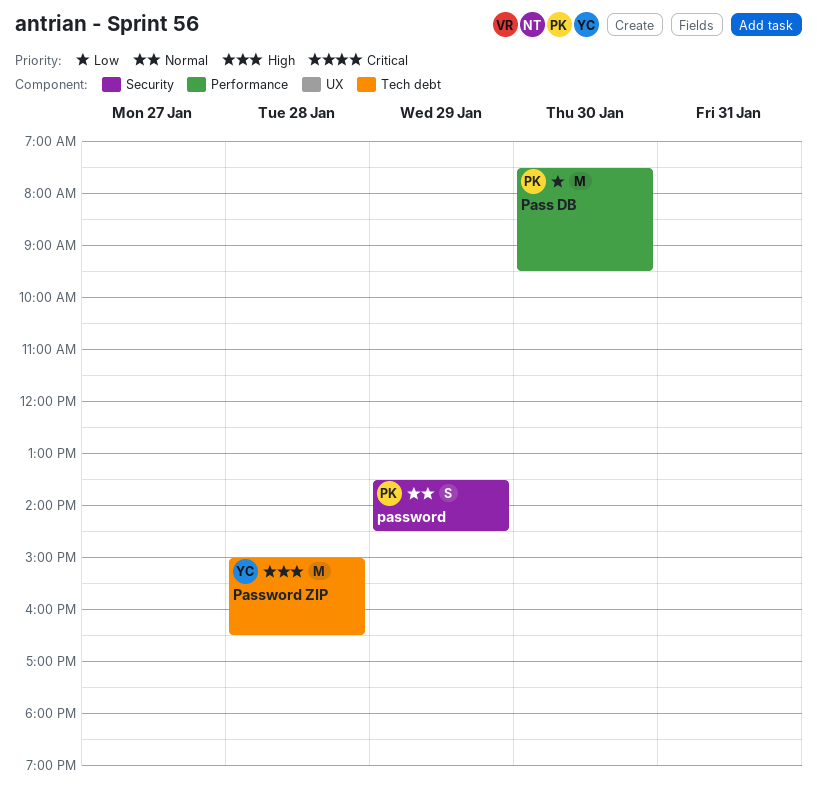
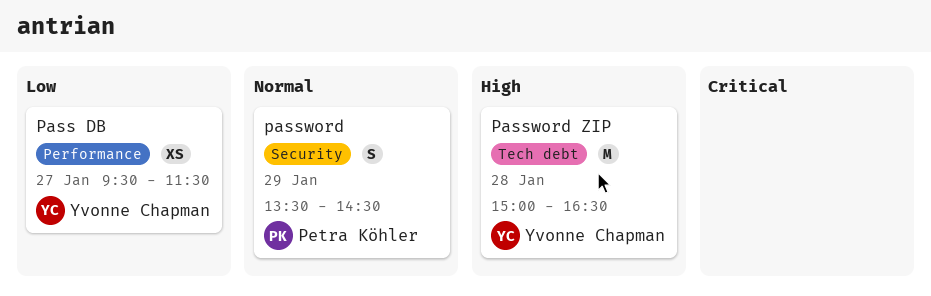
Pass DB, owner: Petra Köhler -> Yvonne Chapman
Pass DB, estimate: M -> XS
Pass DB, day: Jan 30 -> Jan 27
Pass DB, begins: 07:30 -> 09:30
Pass DB, ends: 09:30 -> 11:30

